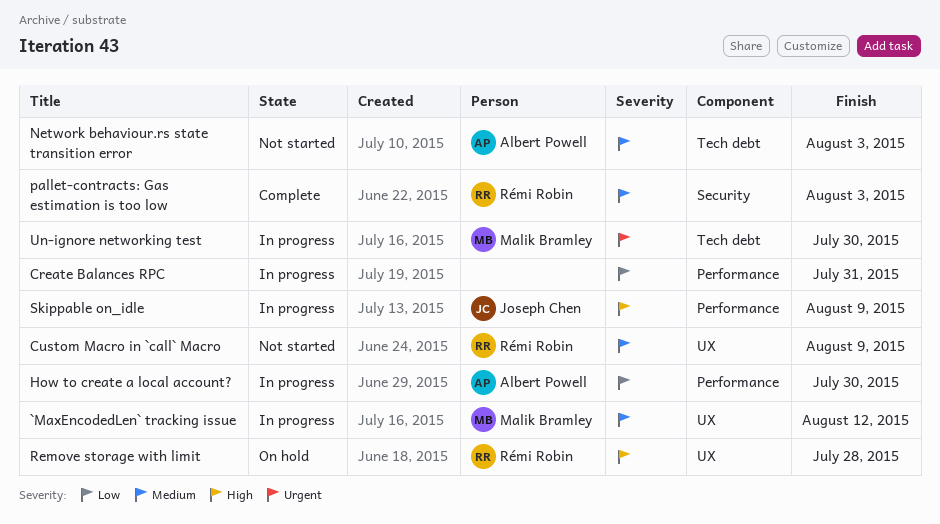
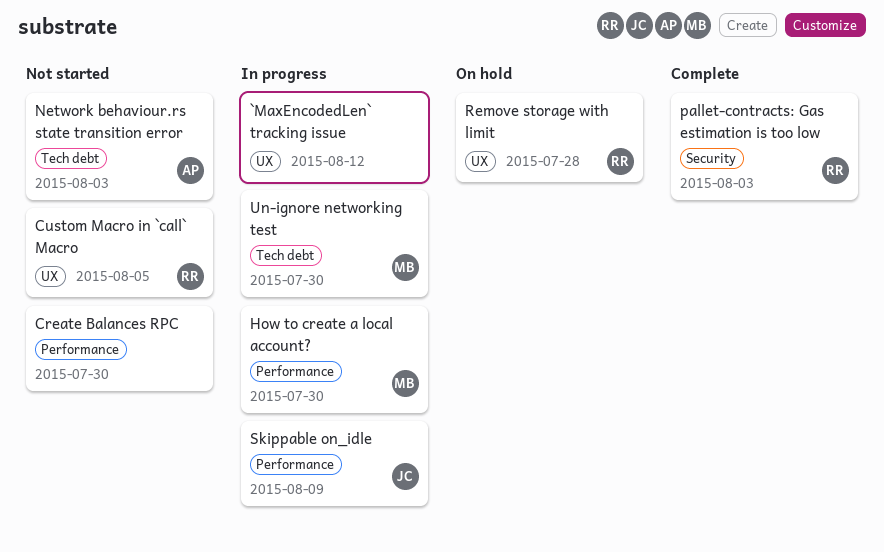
`MaxEncodedLen` tracking issue, owner: Malik Bramley -> none
Create Balances RPC, status: In progress -> Not started
Create Balances RPC, due: Jul 31 -> Jul 30
Custom Macro in `call` Macro, due: Aug 9 -> Aug 5
How to create a local account?, owner: Albert Powell -> Malik Bramley

